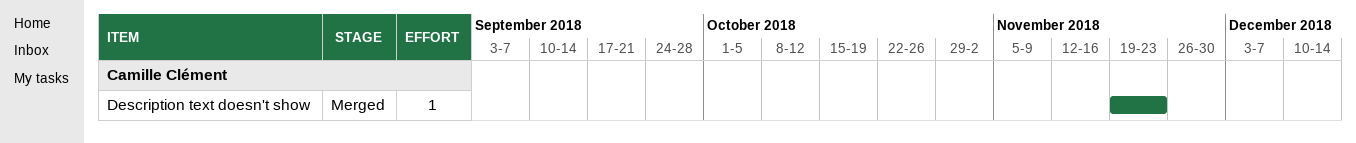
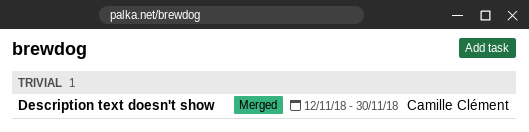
Description text doesn't show, start: Nov 19 -> Nov 12
Description text doesn't show, due: Nov 23 -> Nov 30

